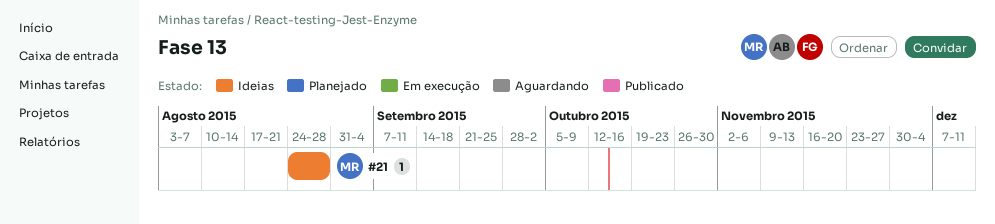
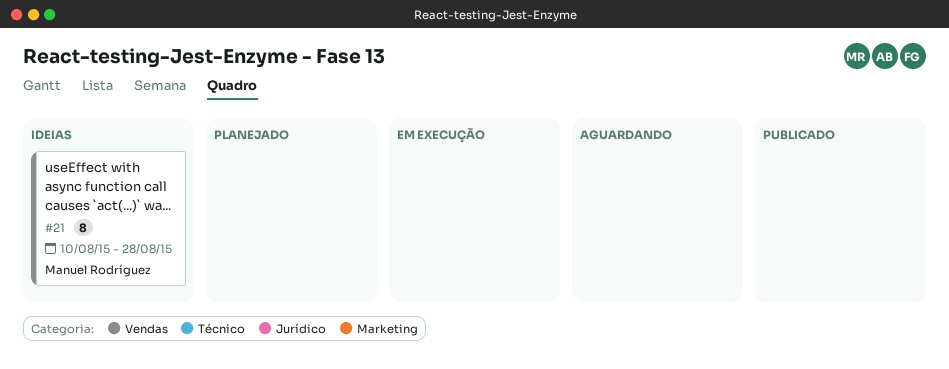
#21, estimate: 1 -> 8
#21, start: Aug 24 -> Aug 10

